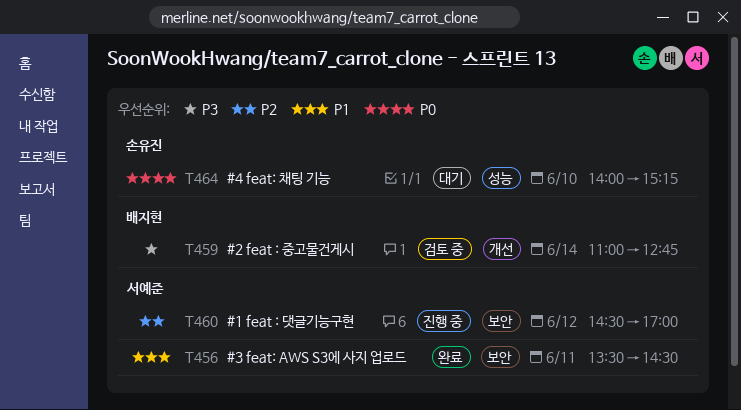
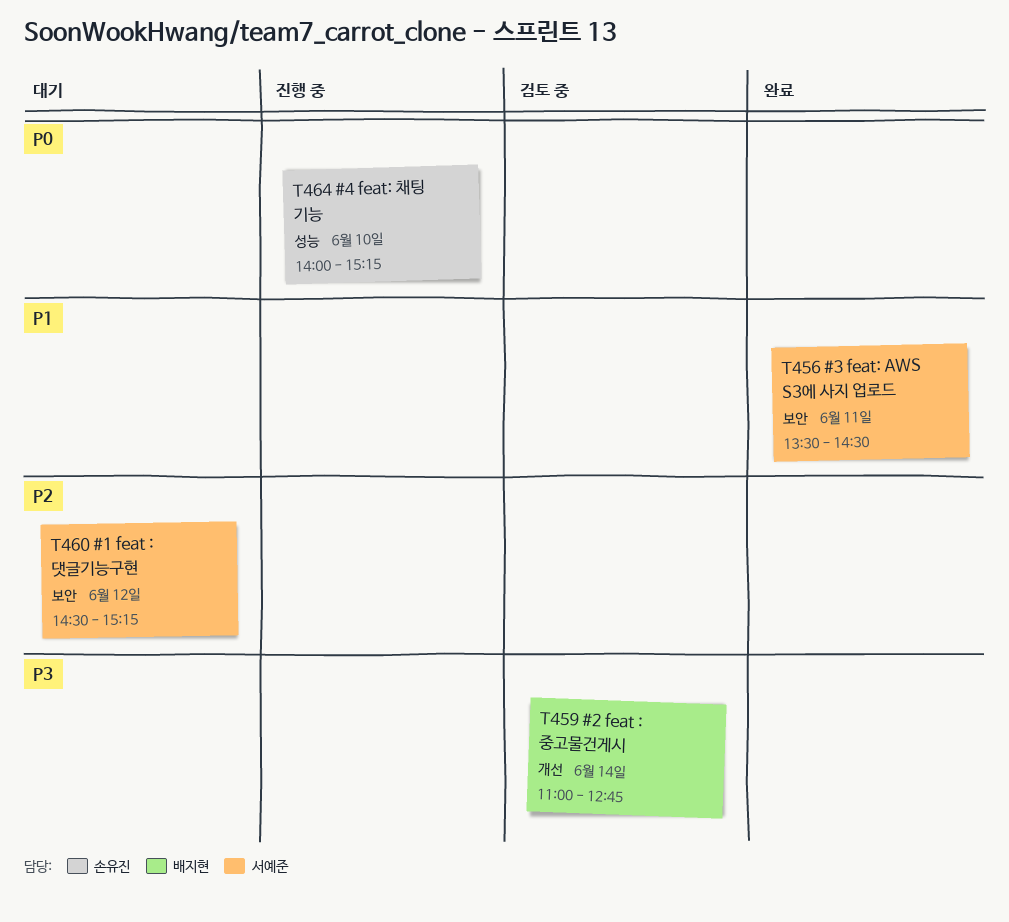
T460, status: 진행 중 -> 대기
T460, ends: 17:00 -> 15:15
T464, status: 대기 -> 진행 중

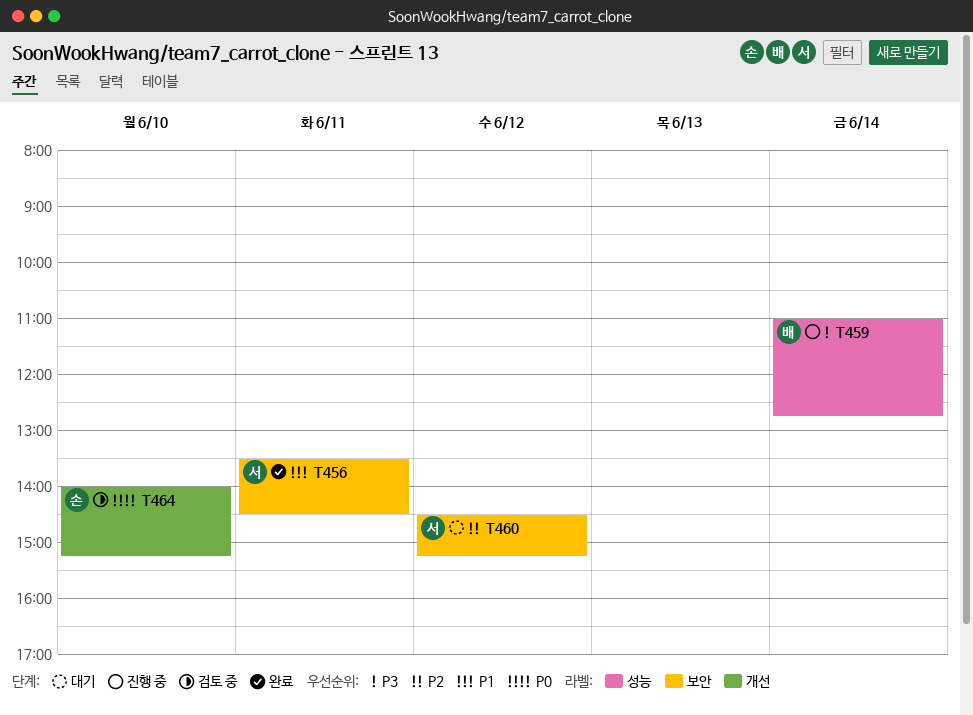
T459, status: 검토 중 -> 진행 중
T459, label: 개선 -> 성능
T464, status: 진행 중 -> 검토 중
T464, label: 성능 -> 개선

